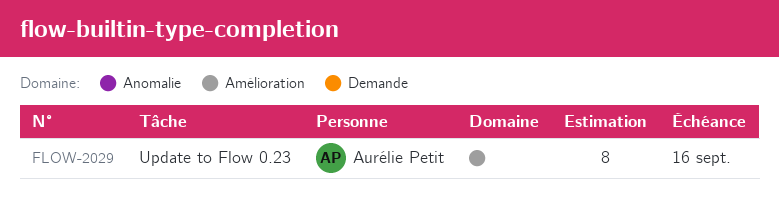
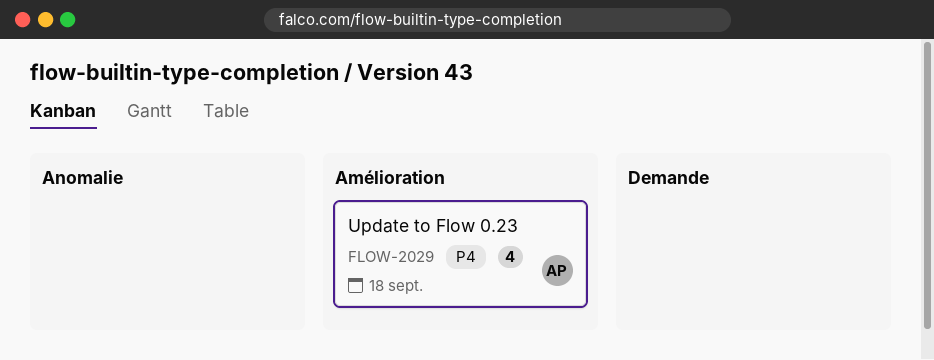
FLOW-2029, estimate: 8 -> 4
FLOW-2029, due: Sep 16 -> Sep 18

